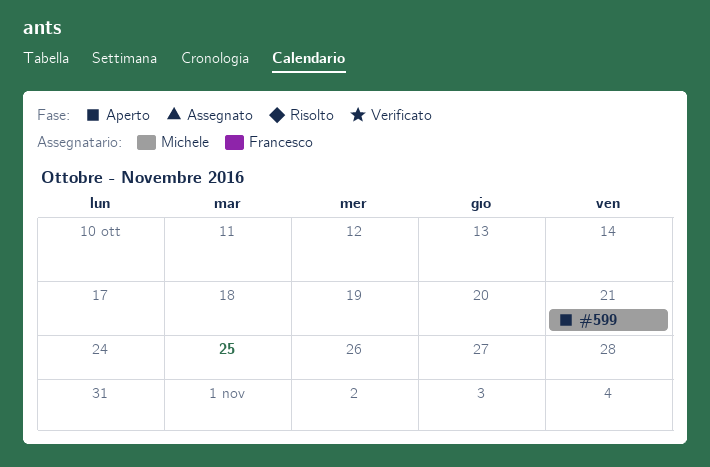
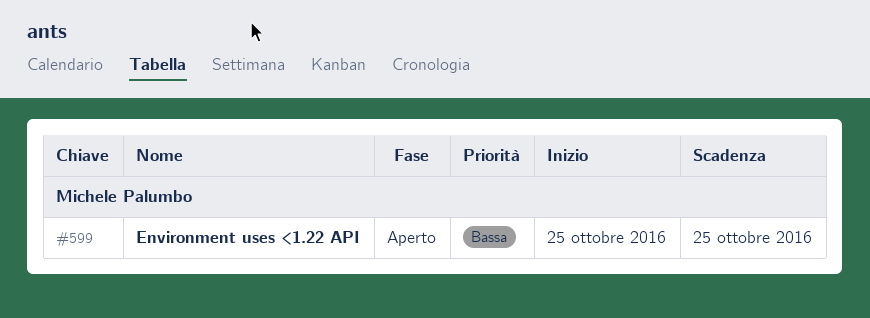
#599, start: Oct 21 -> Oct 25
#599, due: Oct 21 -> Oct 25

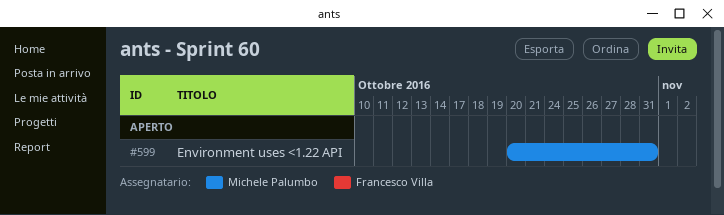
#599, start: Oct 25 -> Oct 20
#599, due: Oct 25 -> Oct 31

